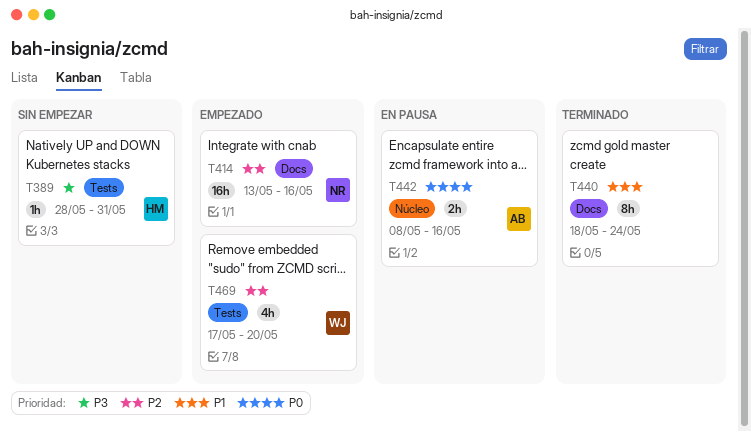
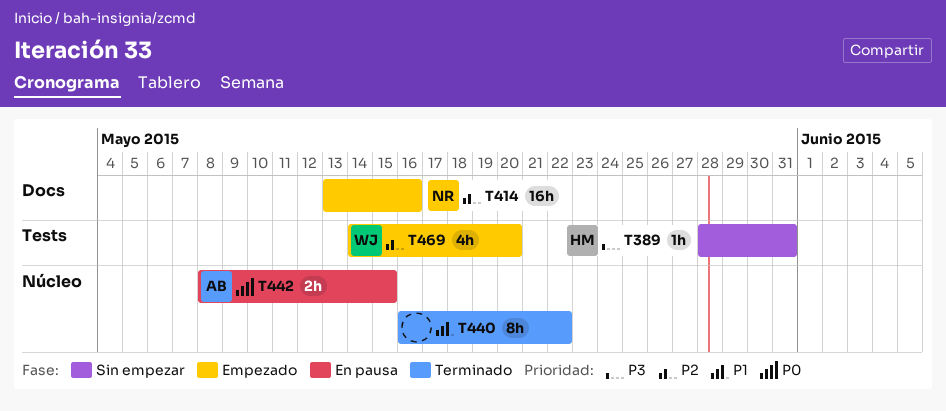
T440, label: Docs -> Núcleo
T440, start: May 18 -> May 16
T440, due: May 24 -> May 22
T442, due: May 16 -> May 15
T469, start: May 17 -> May 14

